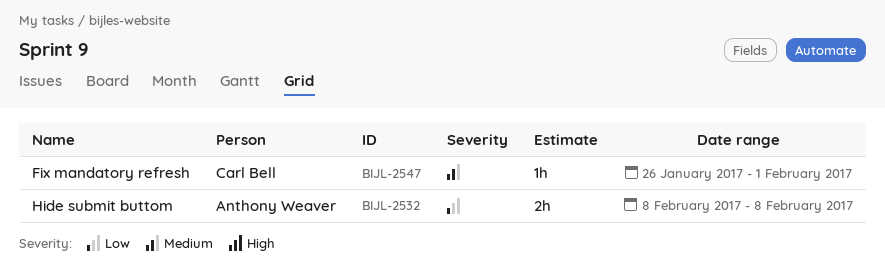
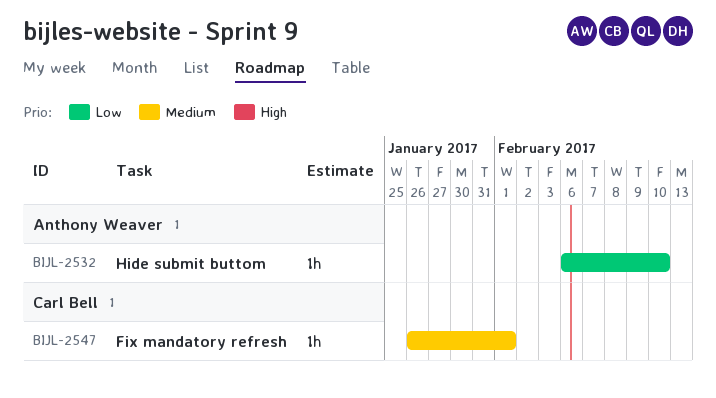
BIJL-2532, estimate: 2h -> 1h
BIJL-2532, start: Feb 8 -> Feb 6
BIJL-2532, due: Feb 8 -> Feb 10

